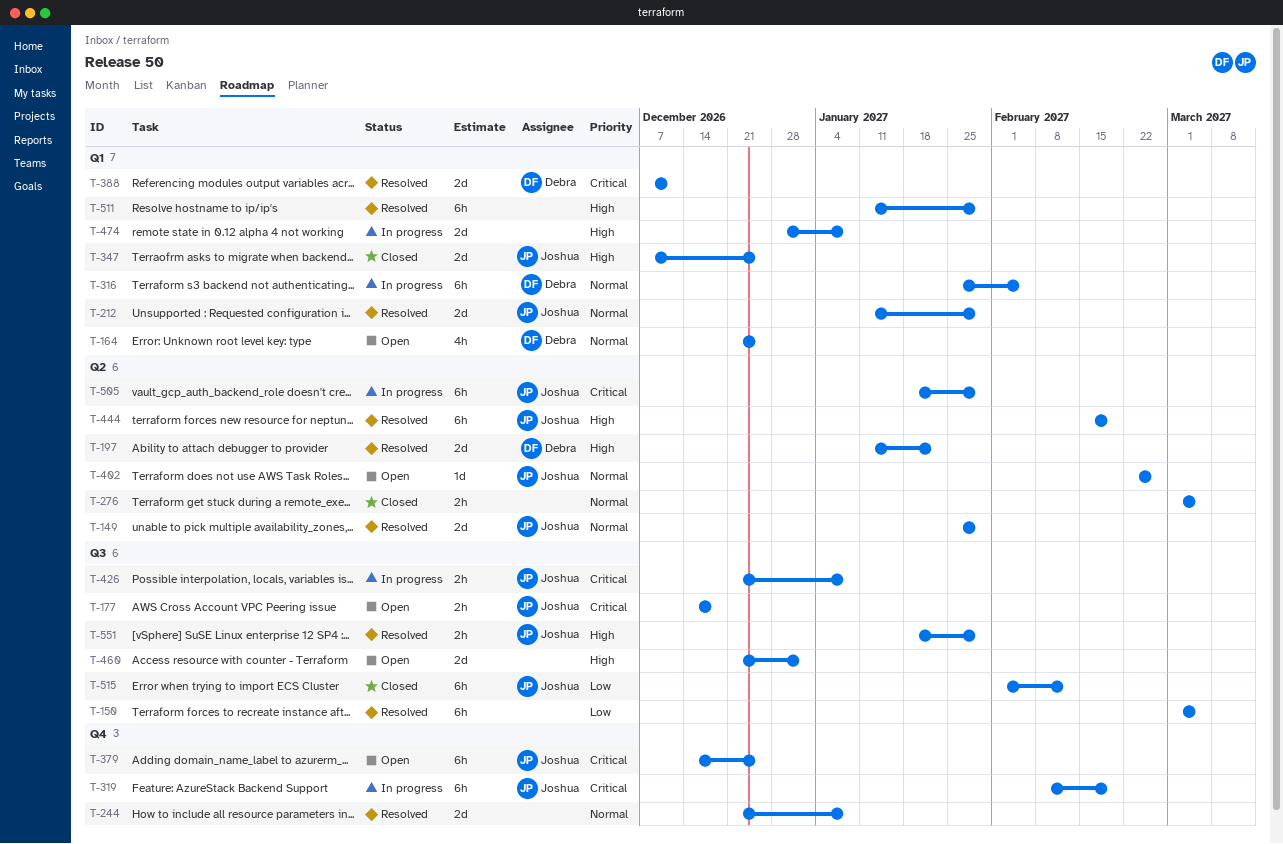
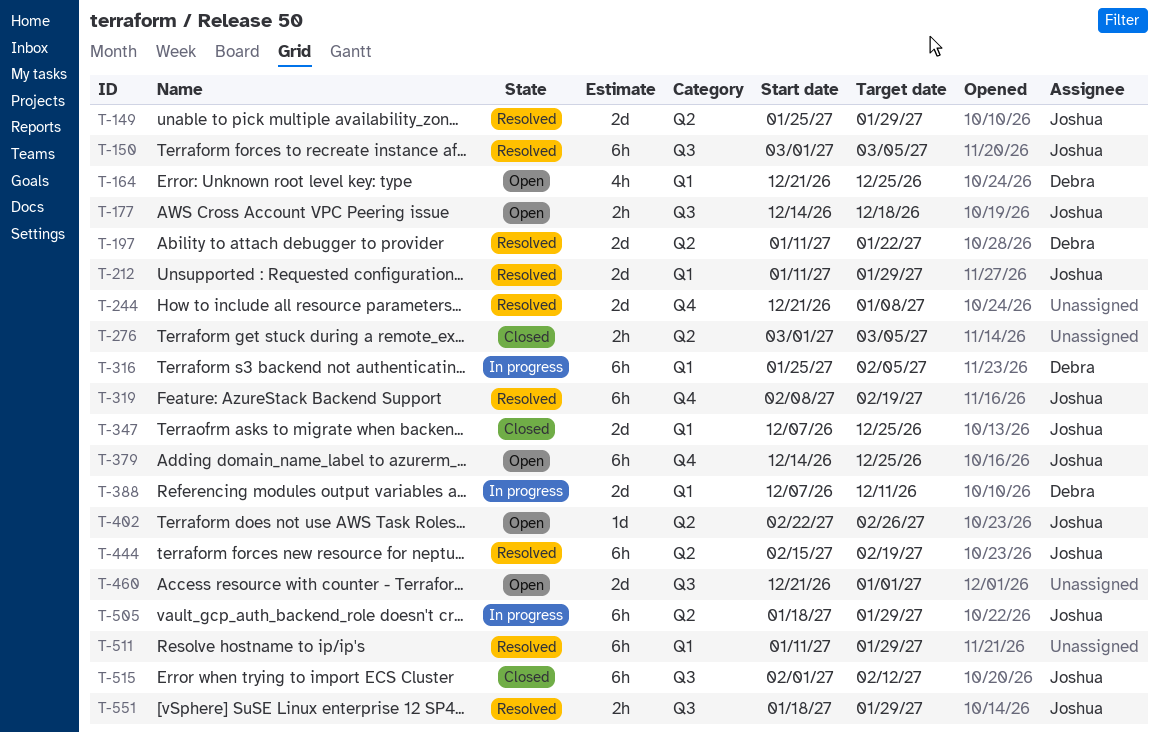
T-150, owner: none -> Joshua
T-319, status: In progress -> Resolved
T-388, status: Resolved -> In progress
T-426: present -> none
T-474: present -> none

